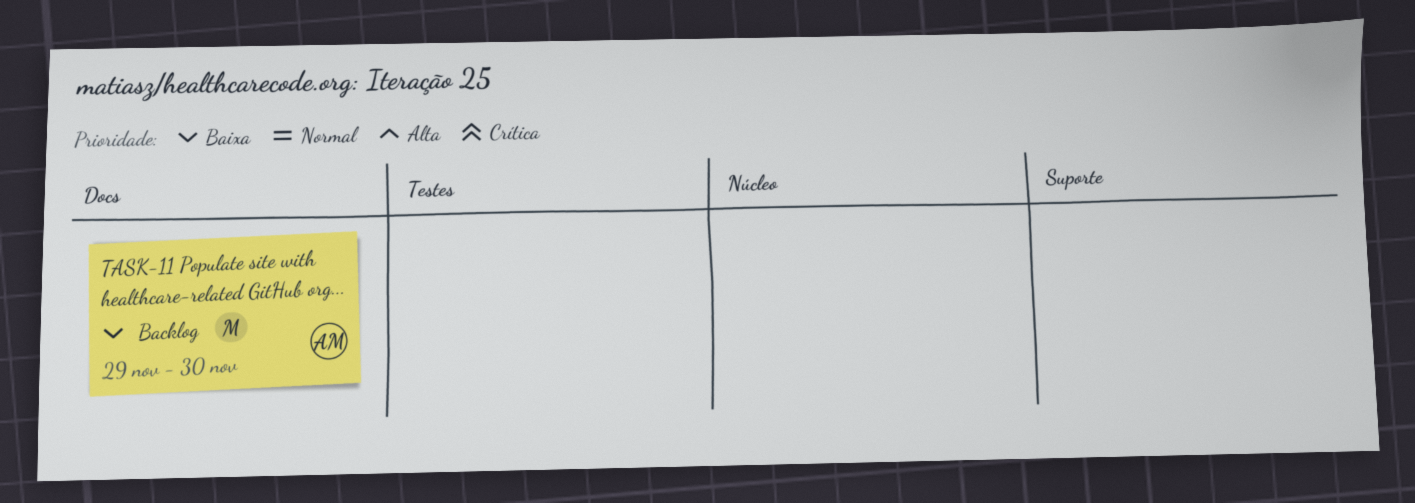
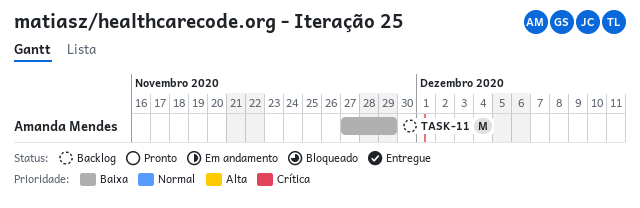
TASK-11, start: Nov 29 -> Nov 27
TASK-11, due: Nov 30 -> Nov 29

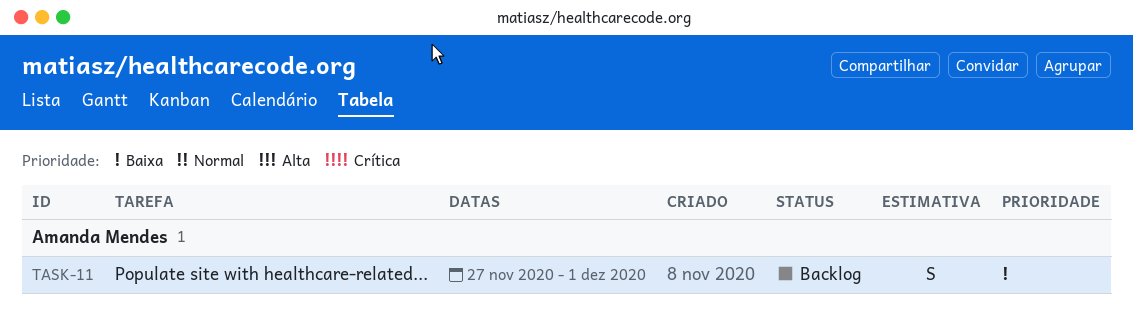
TASK-11, estimate: M -> S
TASK-11, due: Nov 29 -> Dec 1

